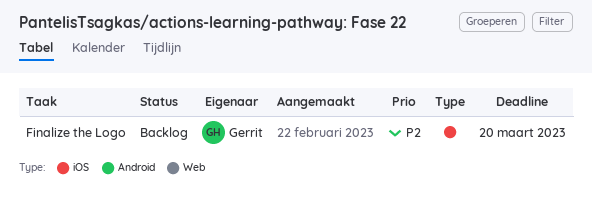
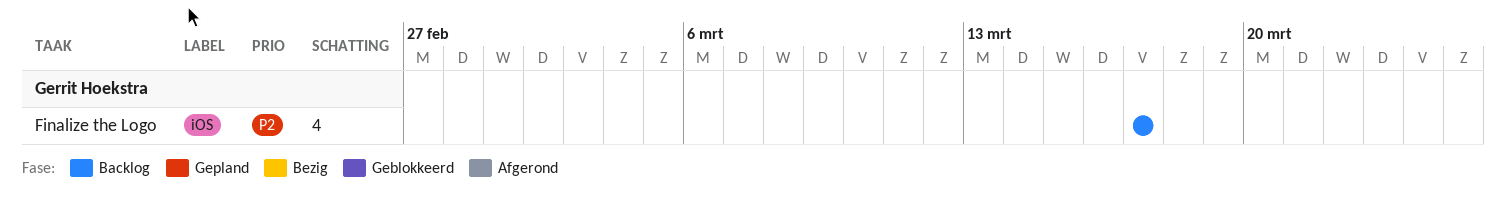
Finalize the Logo, due: Mar 20 -> Mar 17

